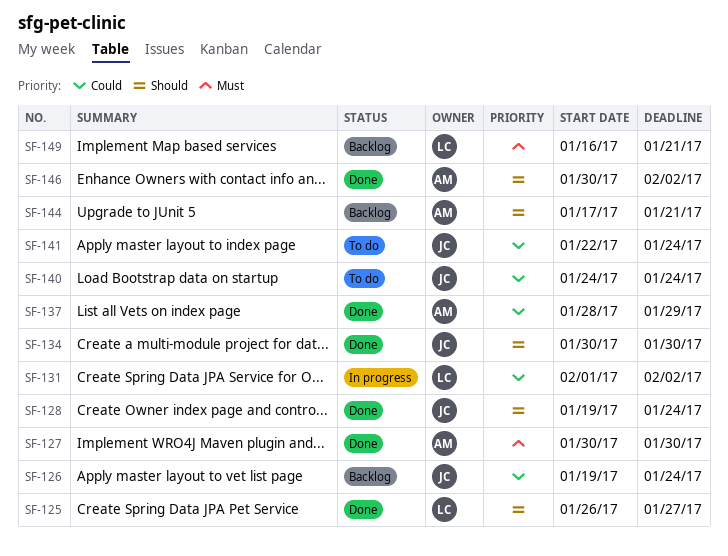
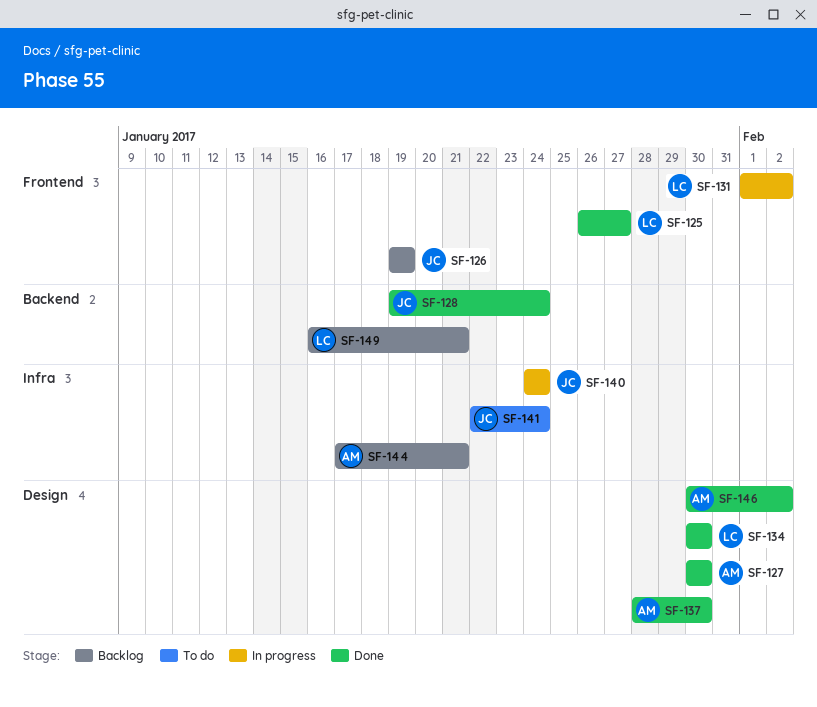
SF-126, due: Jan 24 -> Jan 19
SF-134, owner: JC -> LC
SF-137, due: Jan 29 -> Jan 30
SF-140, status: To do -> In progress

